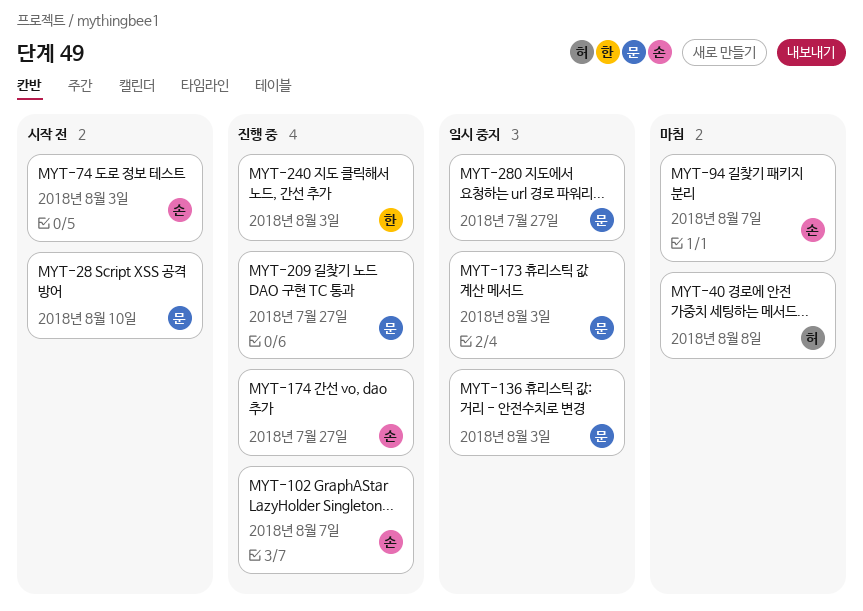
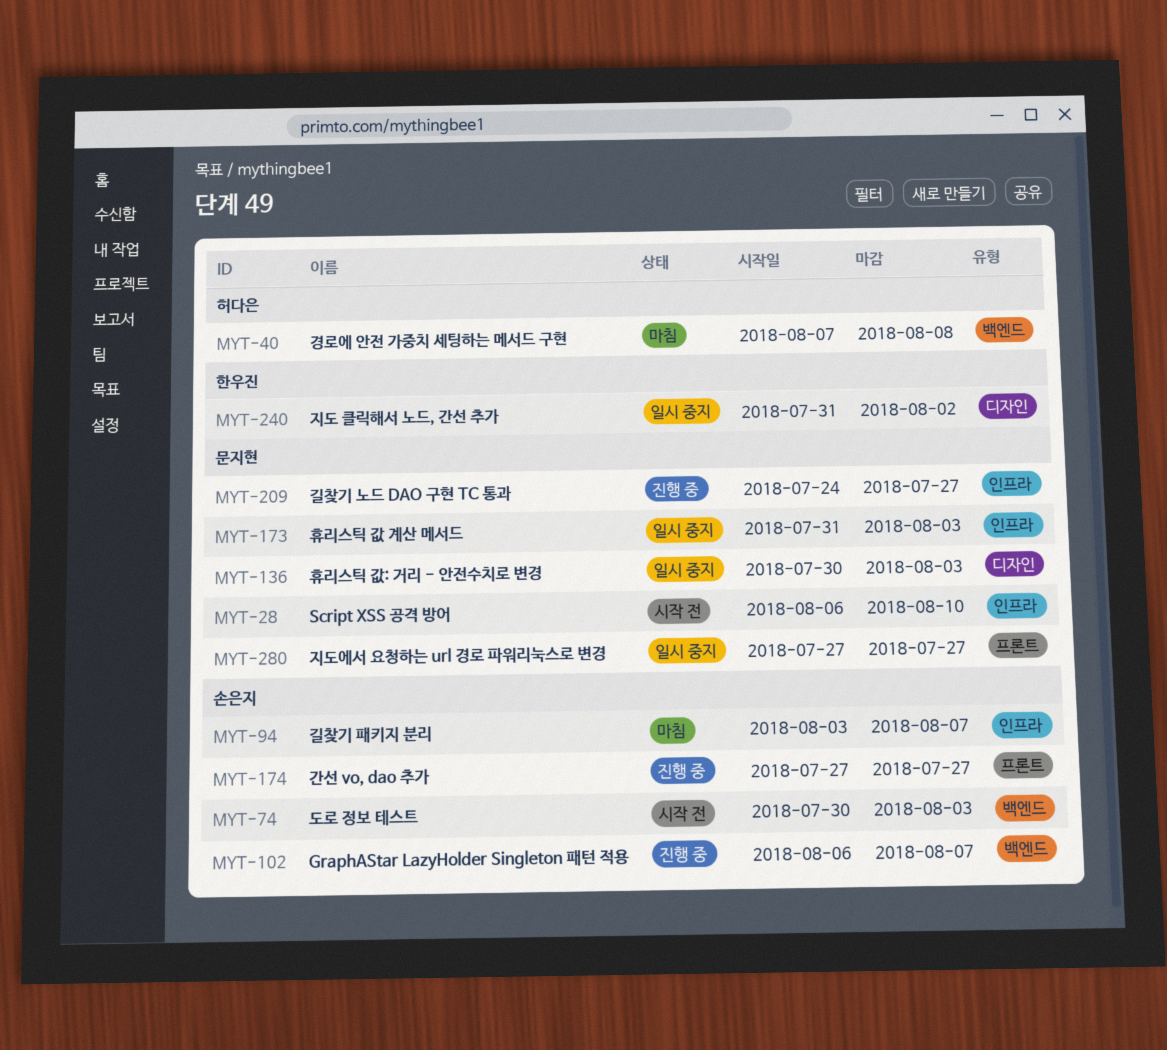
MYT-240, status: 진행 중 -> 일시 중지
MYT-240, due: Aug 3 -> Aug 2

